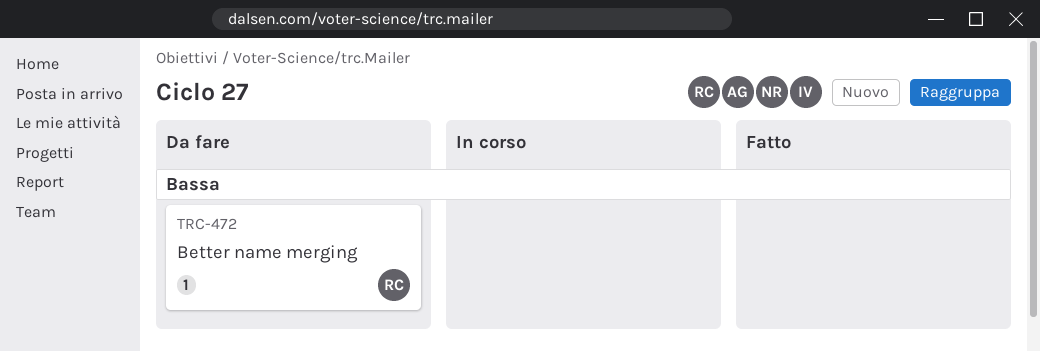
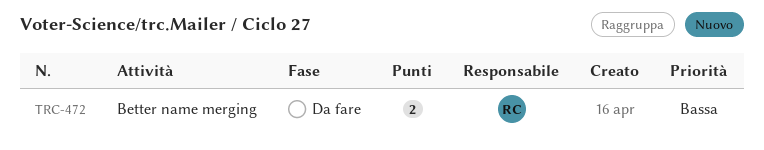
TRC-472, estimate: 1 -> 2

